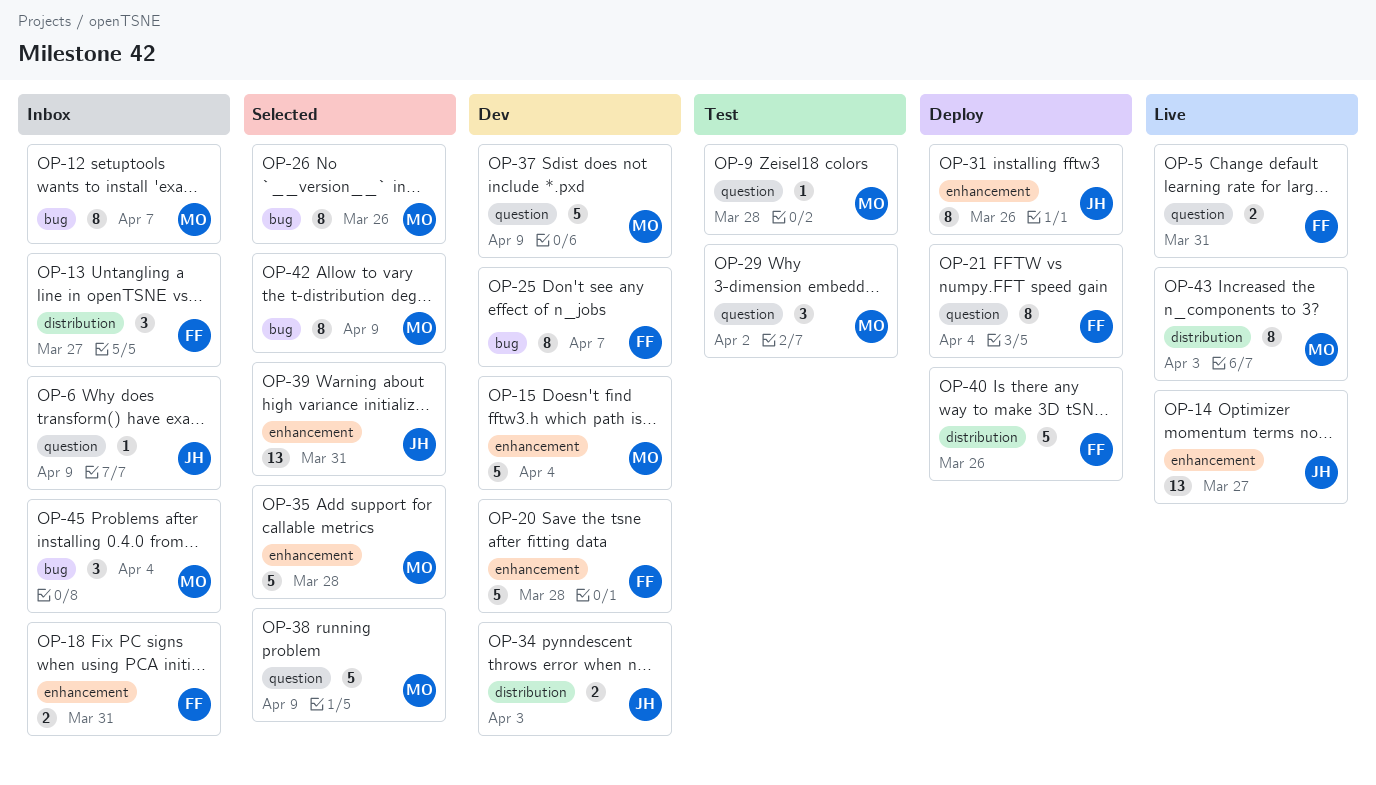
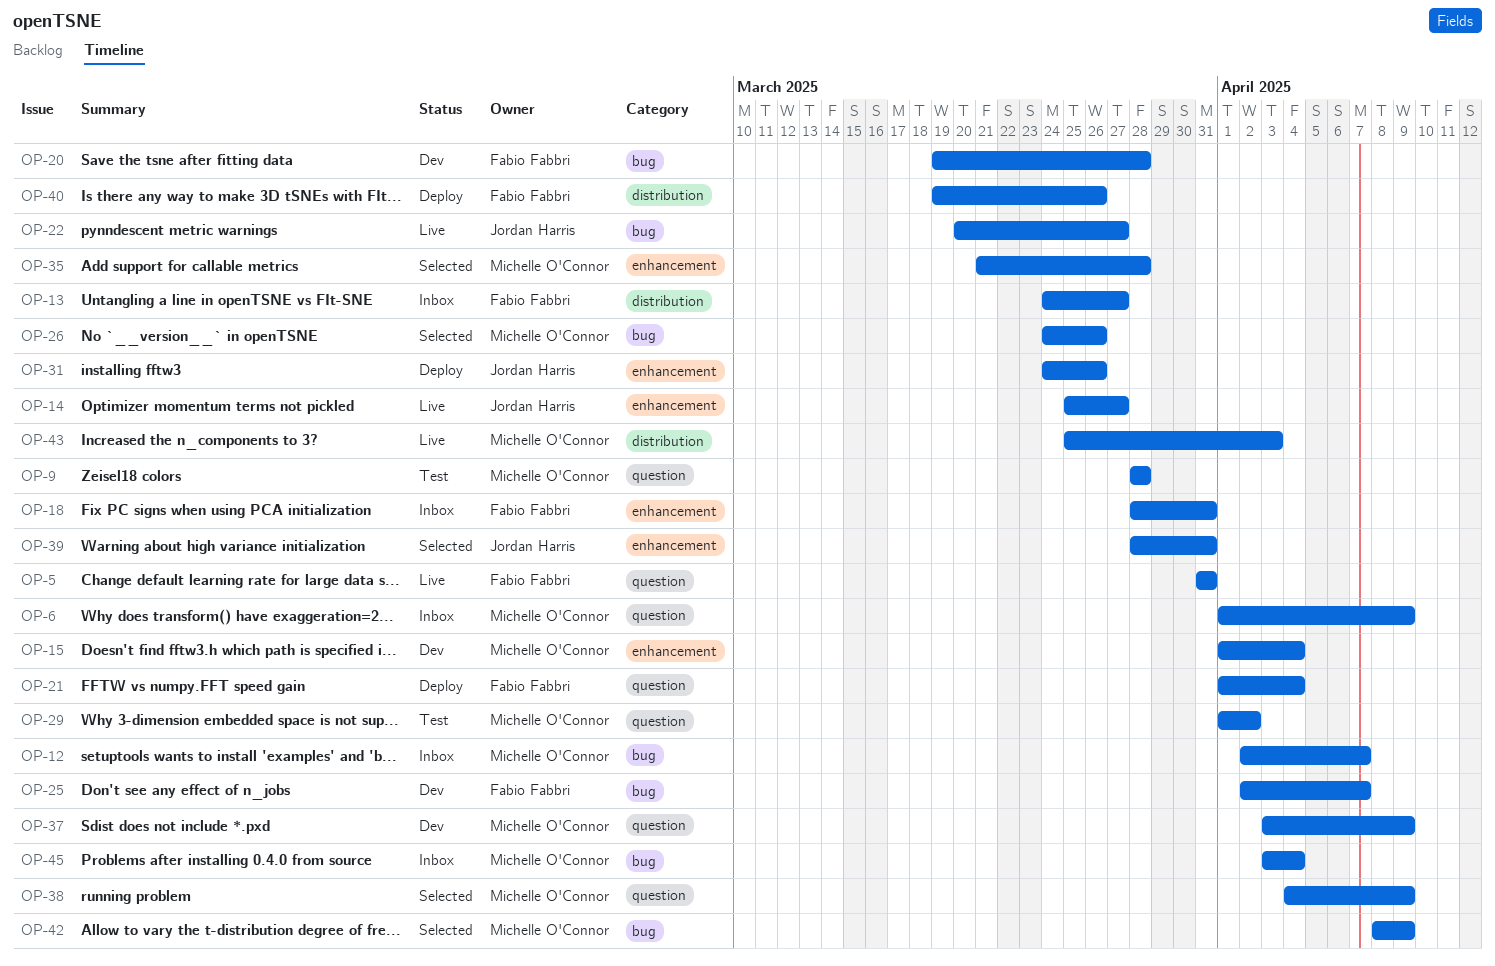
OP-6, owner: Jordan Harris -> Michelle O'Connor
OP-20, label: enhancement -> bug
OP-22: none -> present
OP-34: present -> none

